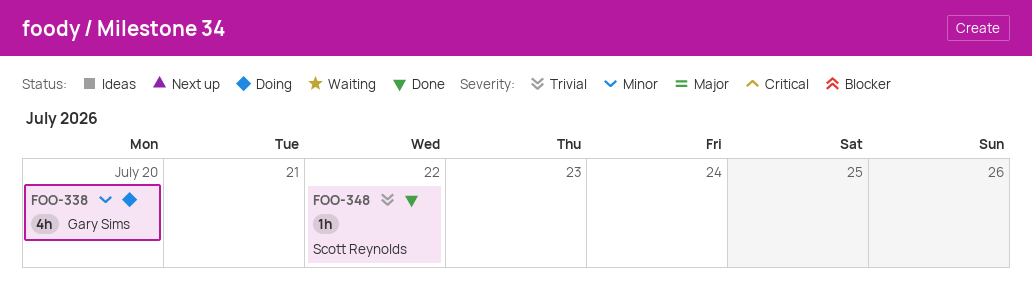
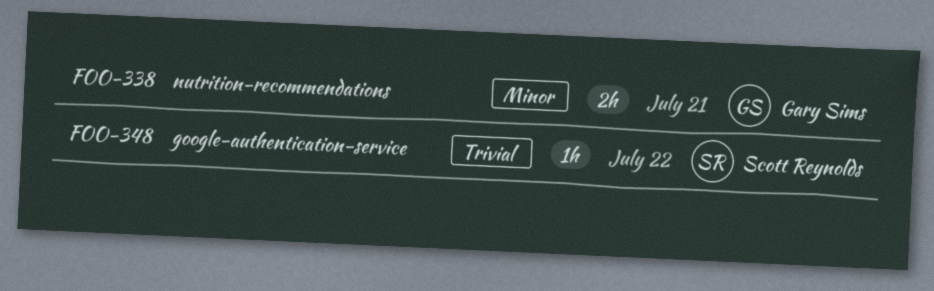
FOO-338, estimate: 4h -> 2h
FOO-338, due: Jul 20 -> Jul 21

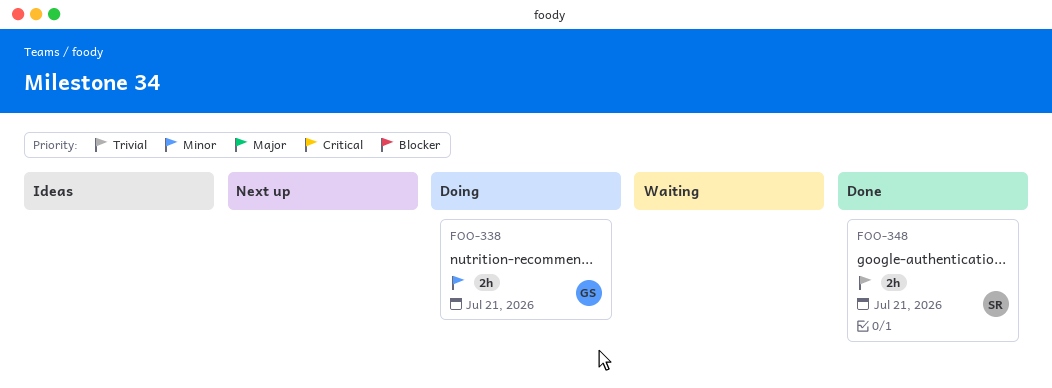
FOO-348, estimate: 1h -> 2h
FOO-348, due: Jul 22 -> Jul 21

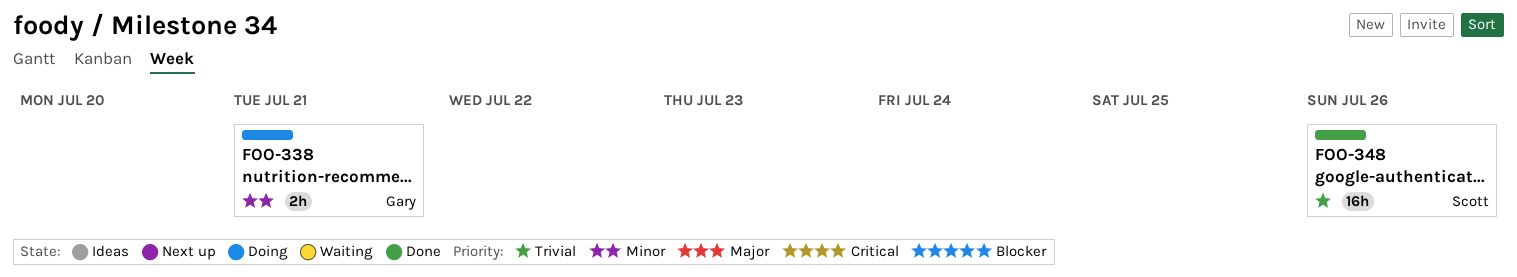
FOO-348, estimate: 2h -> 16h
FOO-348, due: Jul 21 -> Jul 26

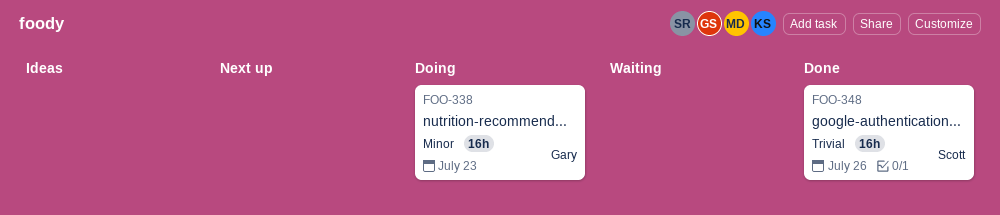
FOO-338, estimate: 2h -> 16h
FOO-338, due: Jul 21 -> Jul 23

